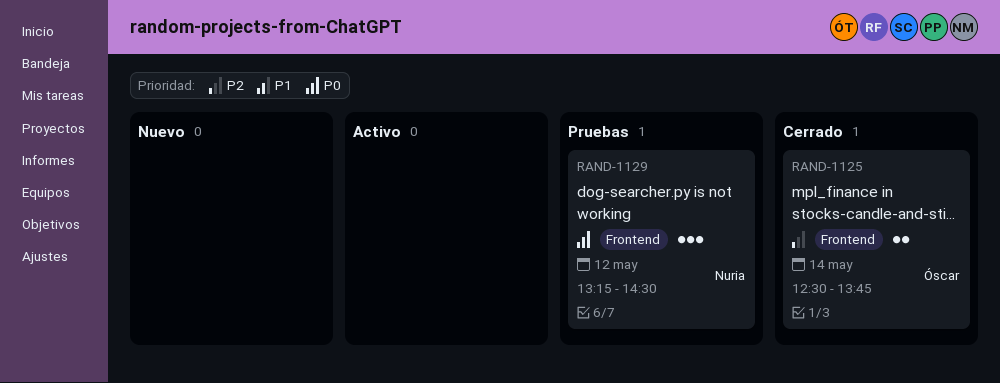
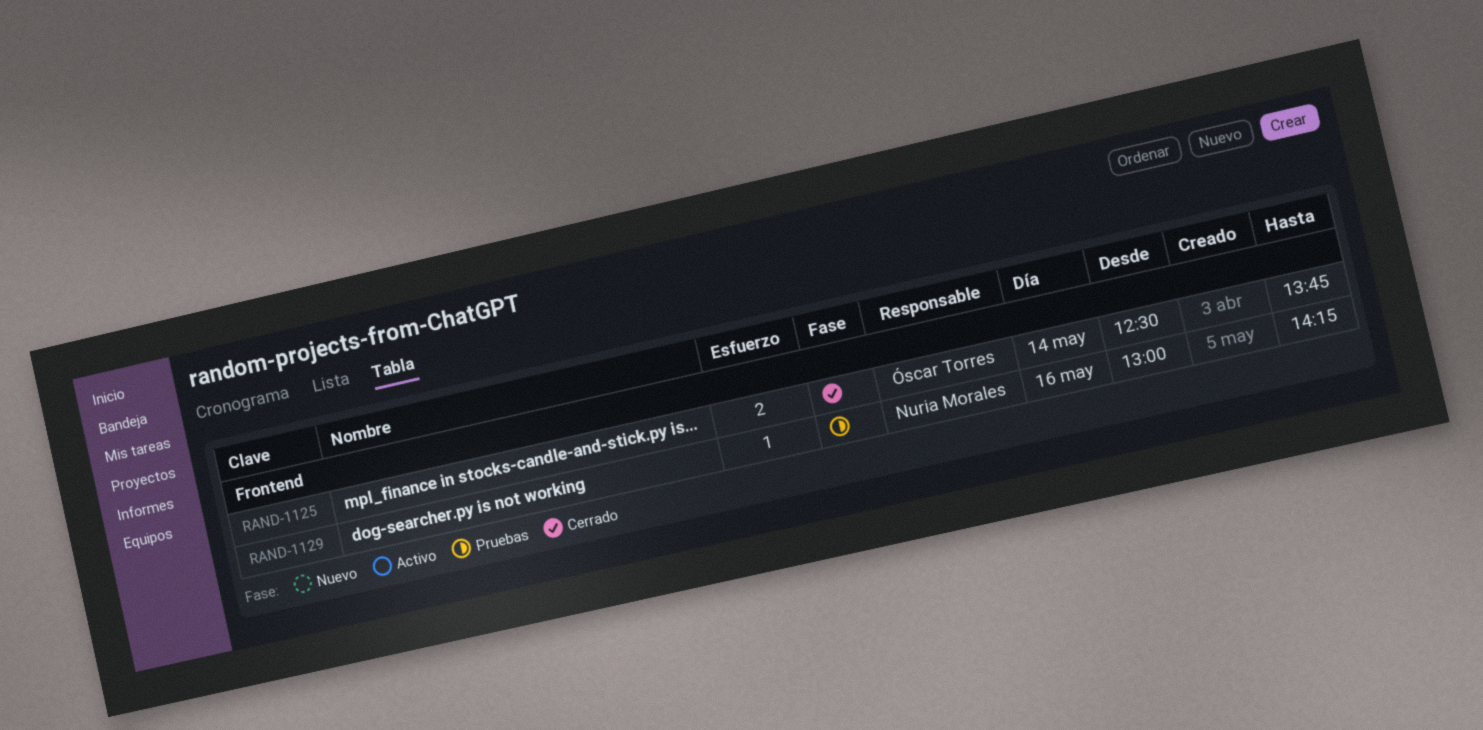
RAND-1129, estimate: 3 -> 1
RAND-1129, day: May 12 -> May 16
RAND-1129, begins: 13:15 -> 13:00
RAND-1129, ends: 14:30 -> 14:15

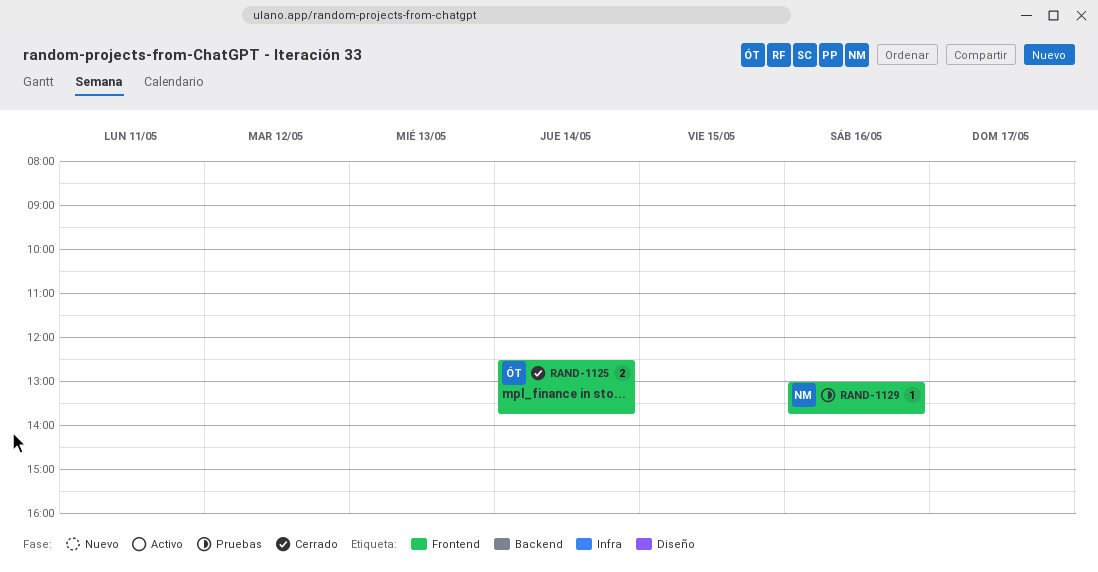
RAND-1129, ends: 14:15 -> 13:45

